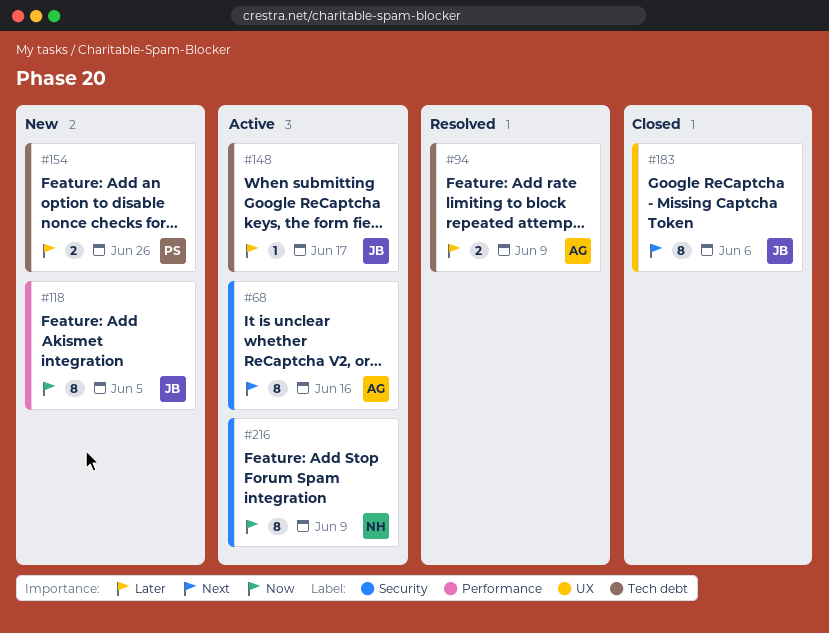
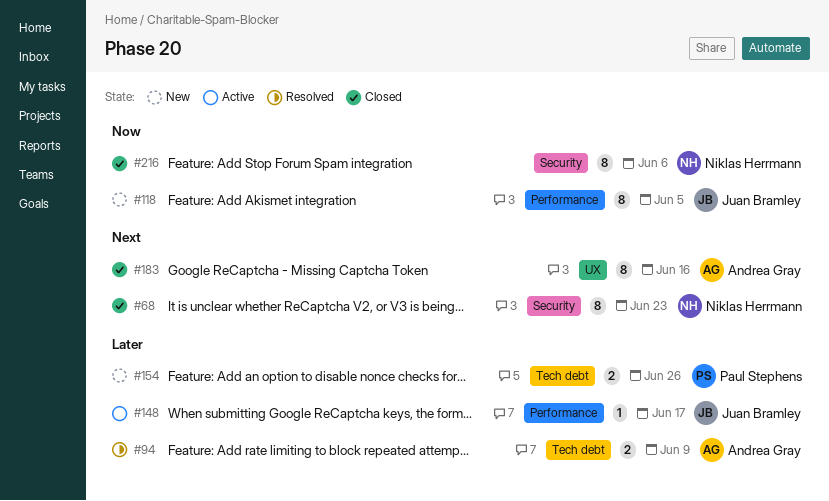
#68, status: Active -> Closed
#68, owner: Andrea Gray -> Niklas Herrmann
#68, due: Jun 16 -> Jun 23
#148, label: Tech debt -> Performance
#183, owner: Juan Bramley -> Andrea Gray
#183, due: Jun 6 -> Jun 16
#216, status: Active -> Closed
#216, due: Jun 9 -> Jun 6

